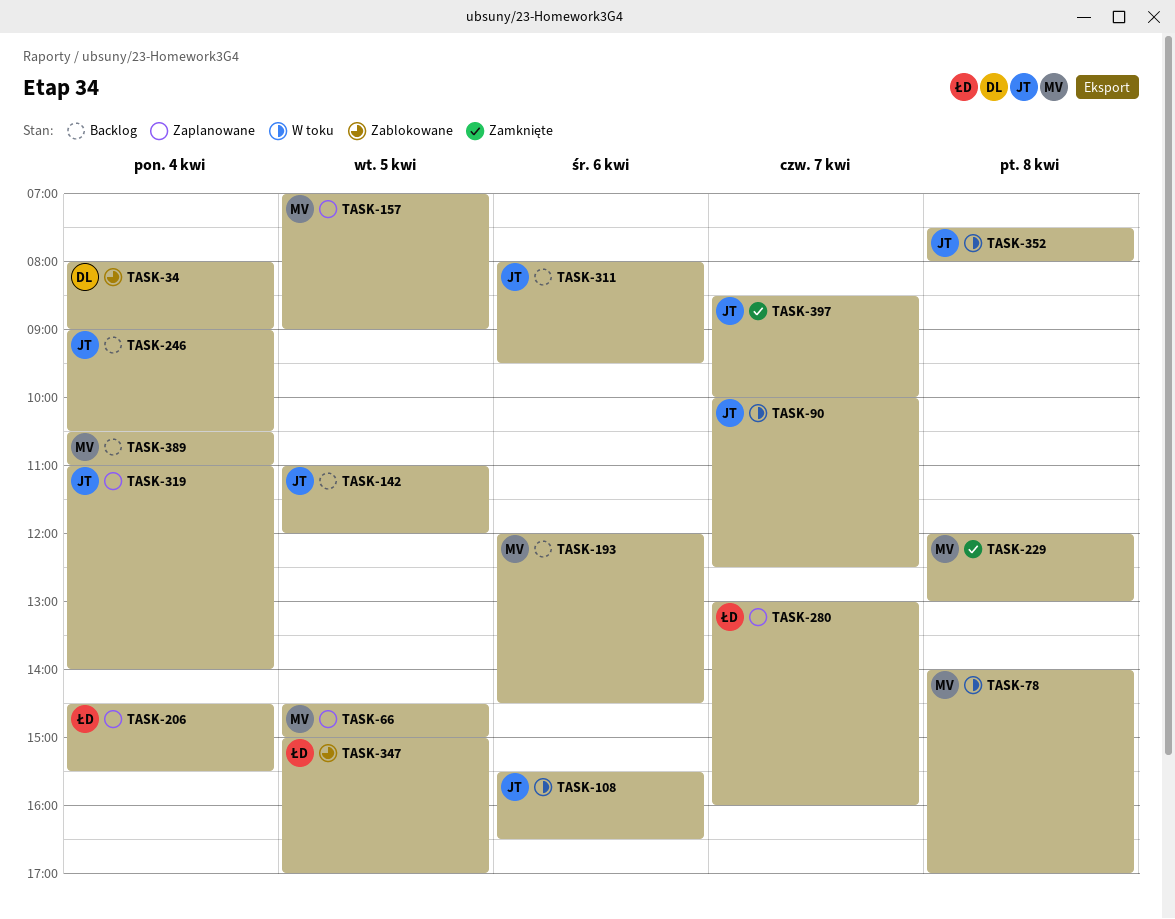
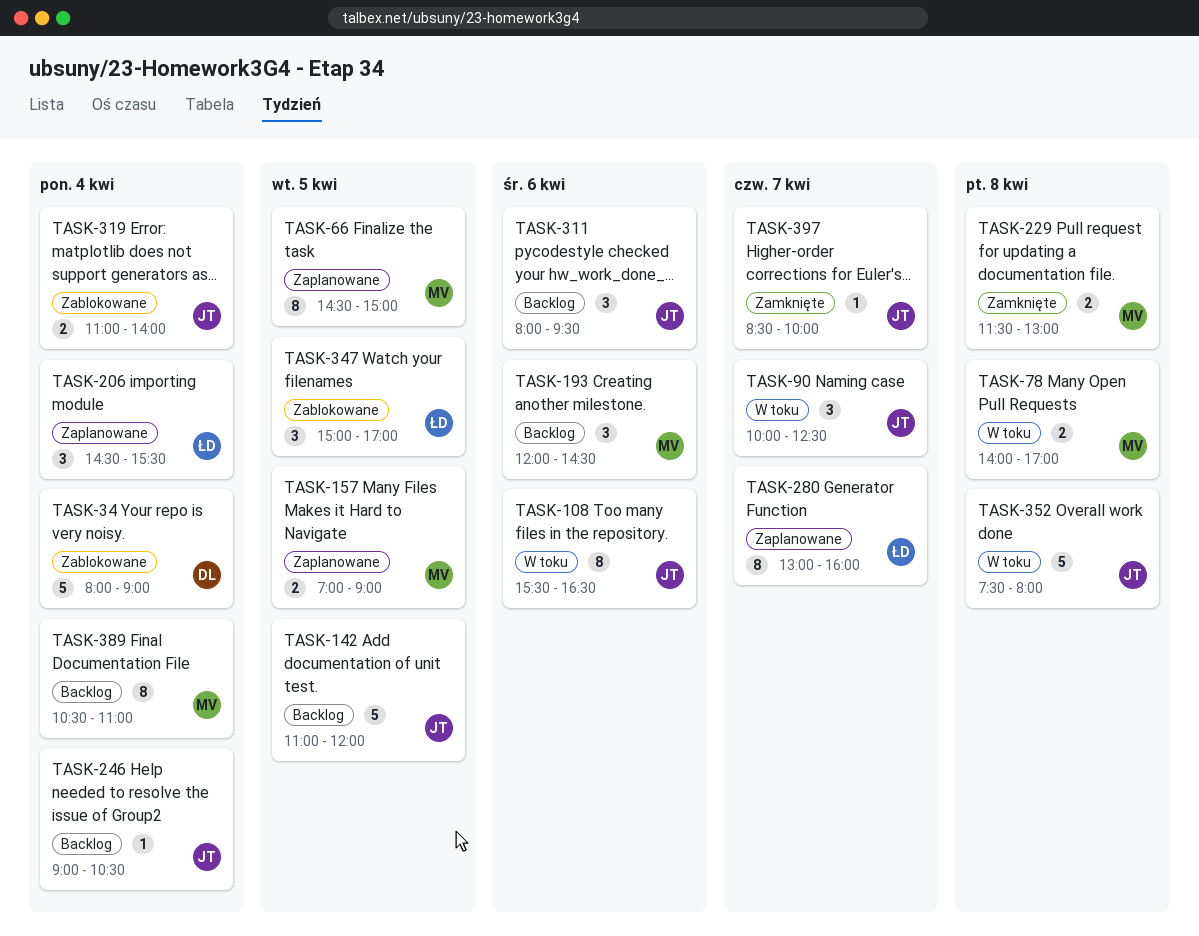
TASK-229, begins: 12:00 -> 11:30
TASK-319, status: Zaplanowane -> Zablokowane

